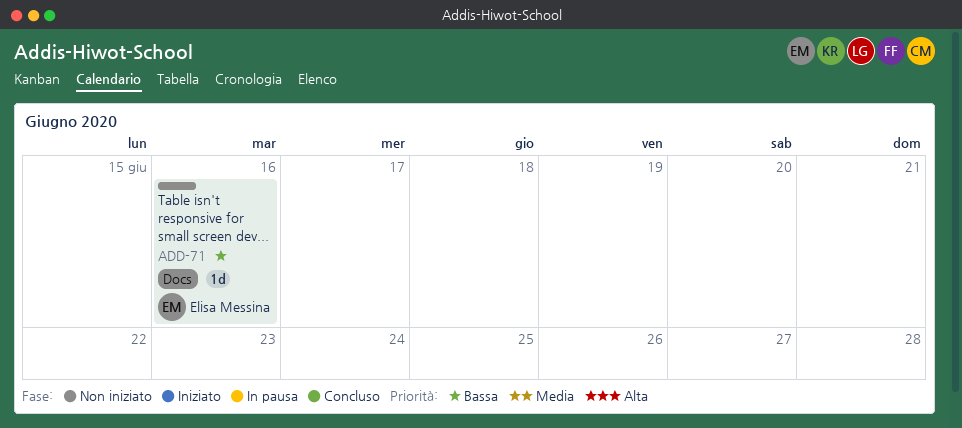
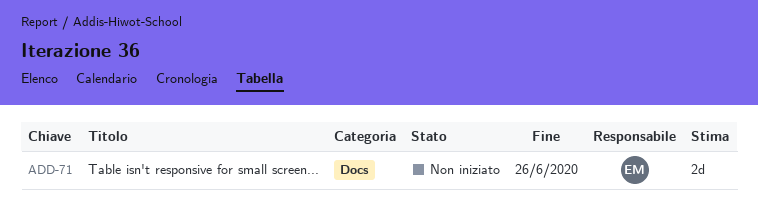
ADD-71, estimate: 1d -> 2d
ADD-71, due: Jun 16 -> Jun 26

